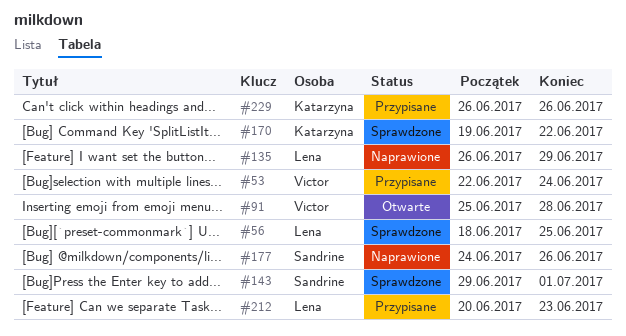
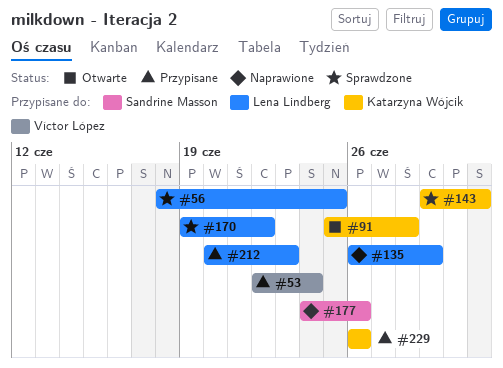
#91, owner: Víctor López -> Katarzyna Wójcik
#143, owner: Sandrine Masson -> Katarzyna Wójcik
#170, owner: Katarzyna Wójcik -> Lena Lindberg

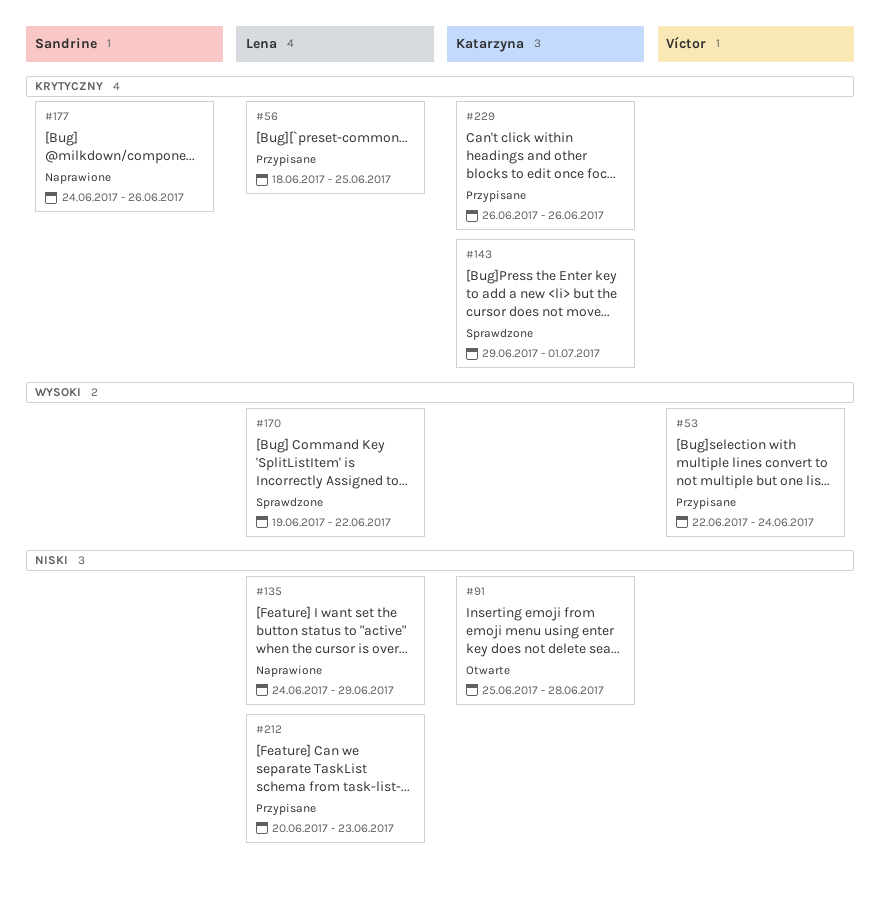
#56, status: Sprawdzone -> Przypisane
#135, start: Jun 26 -> Jun 24

